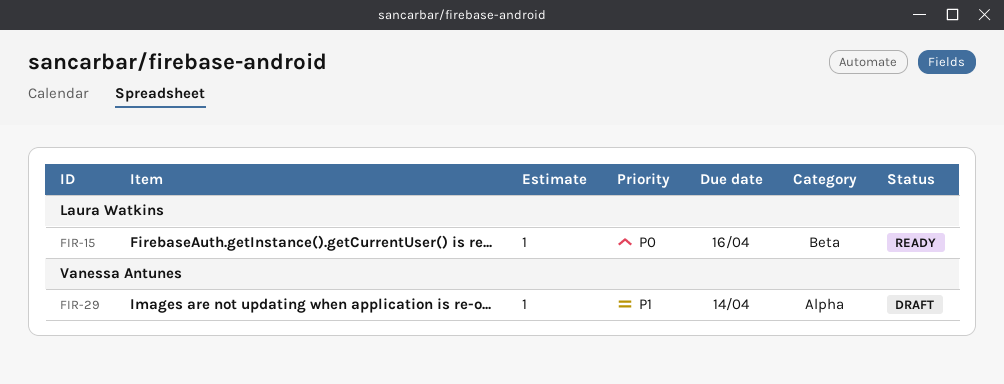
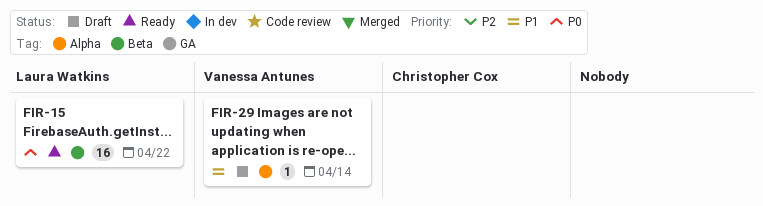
FIR-15, estimate: 1 -> 16
FIR-15, due: Apr 16 -> Apr 22

